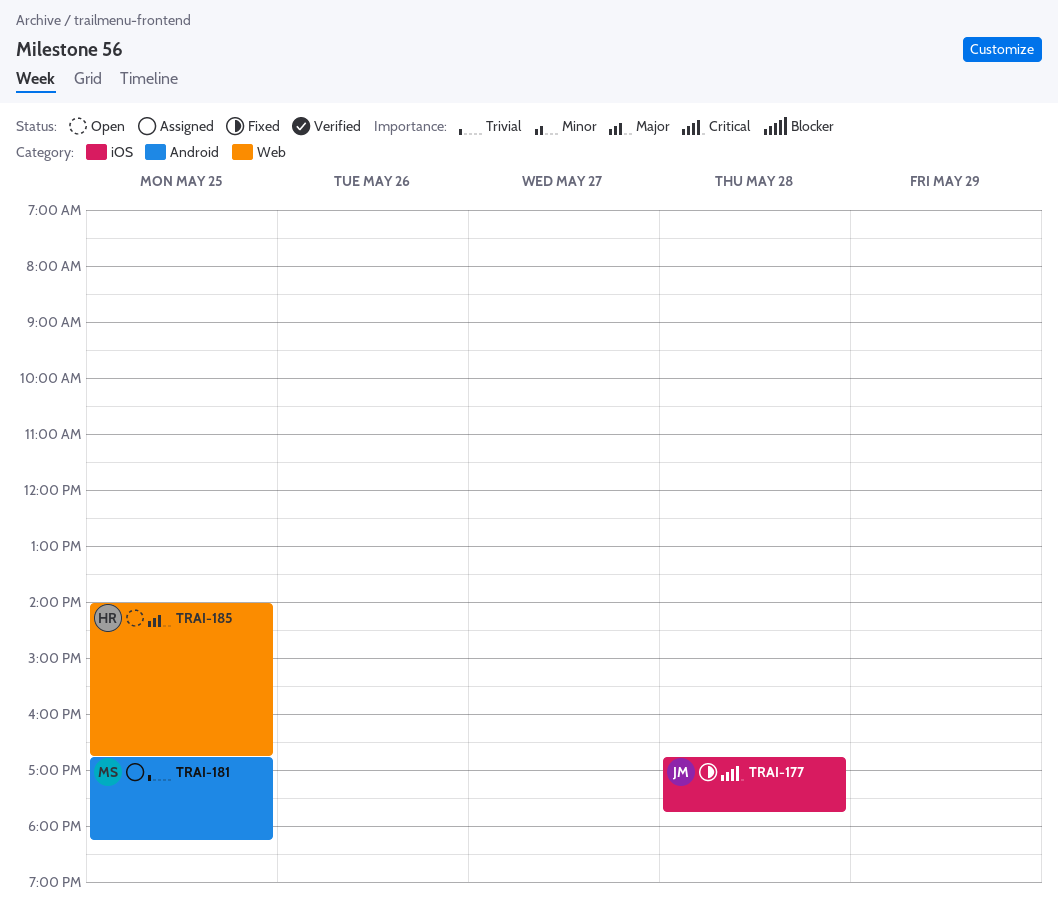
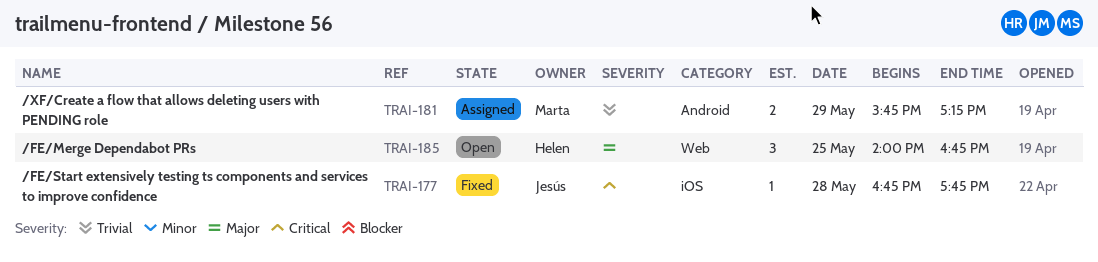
TRAI-181, day: May 25 -> May 29
TRAI-181, begins: 16:45 -> 15:45
TRAI-181, ends: 18:15 -> 17:15

